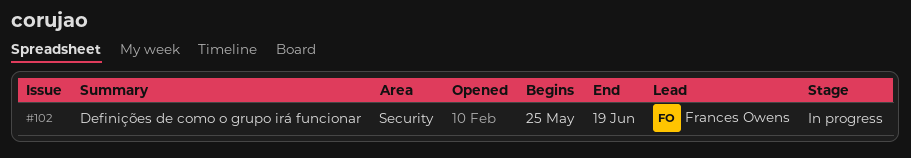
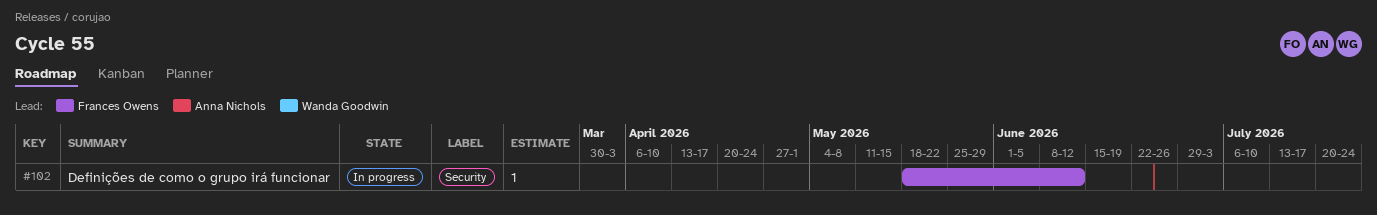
#102, start: May 25 -> May 18
#102, due: Jun 19 -> Jun 12

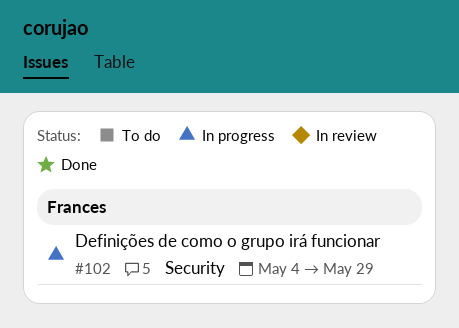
#102, start: May 18 -> May 4
#102, due: Jun 12 -> May 29

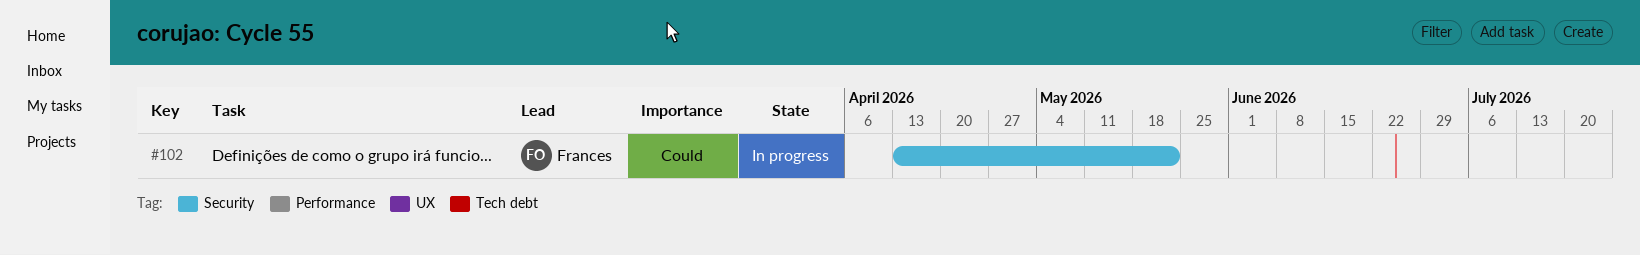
#102, start: May 4 -> Apr 13
#102, due: May 29 -> May 22

